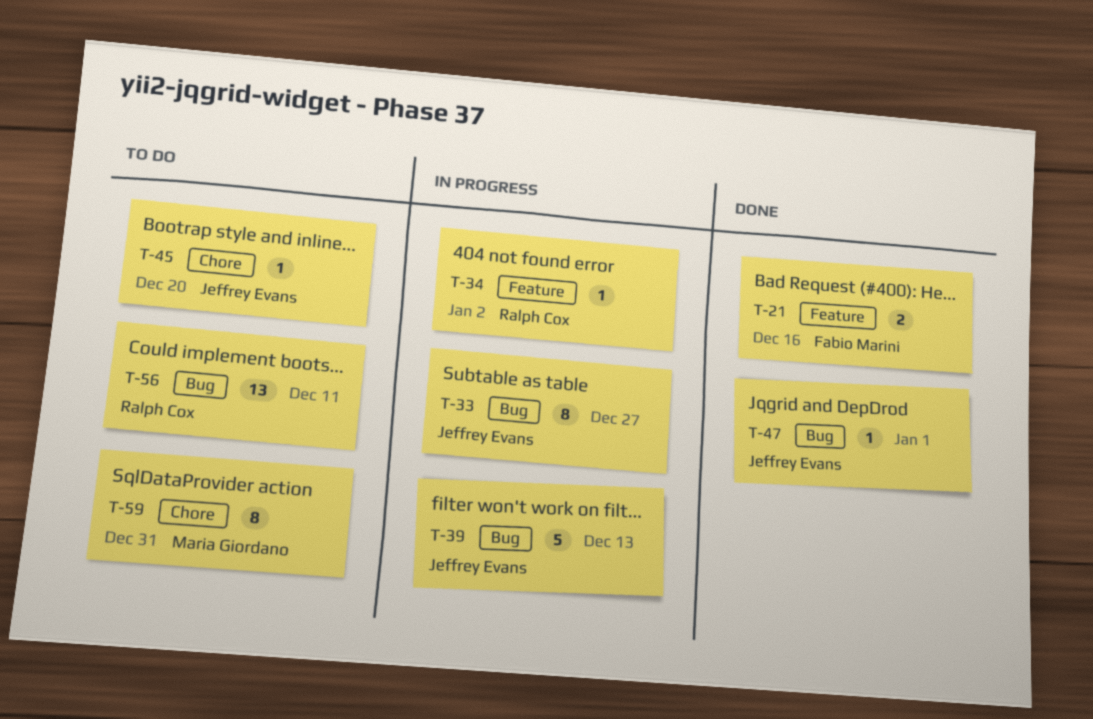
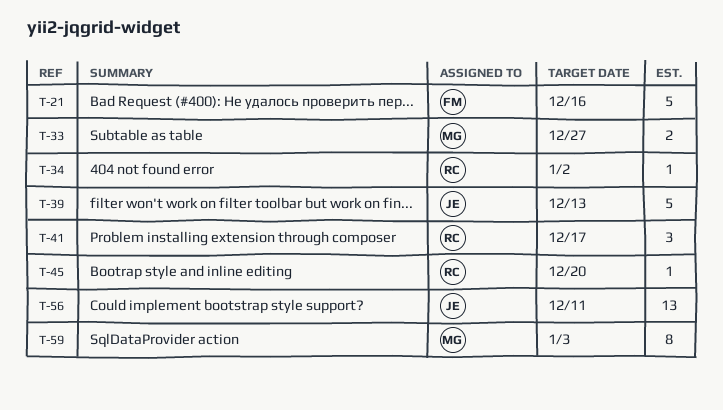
T-21, estimate: 2 -> 5
T-33, owner: Jeffrey Evans -> Maria Giordano
T-33, estimate: 8 -> 2
T-41: none -> present
T-45, owner: Jeffrey Evans -> Ralph Cox
T-47: present -> none
T-56, owner: Ralph Cox -> Jeffrey Evans
T-59, due: Dec 31 -> Jan 3

